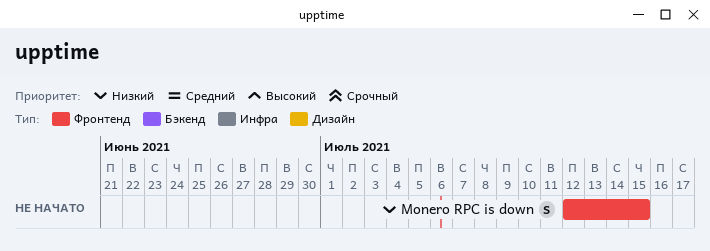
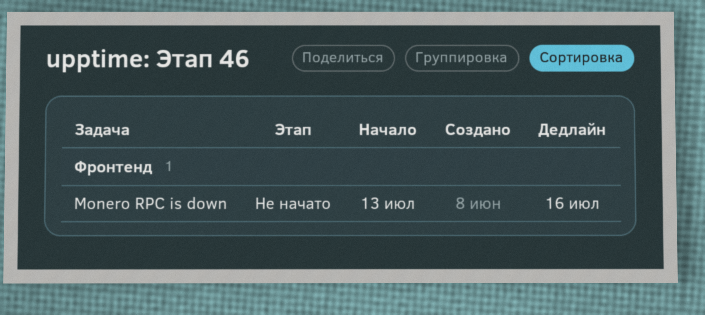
Monero RPC is down, start: Jul 12 -> Jul 13
Monero RPC is down, due: Jul 15 -> Jul 16

